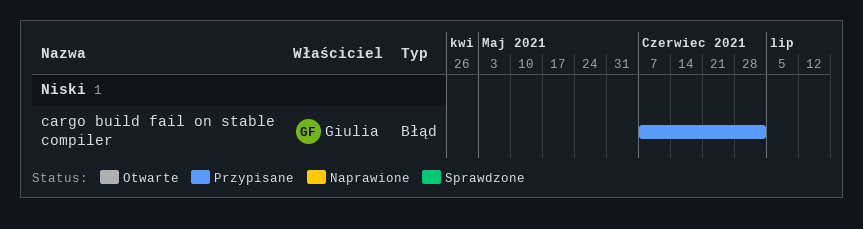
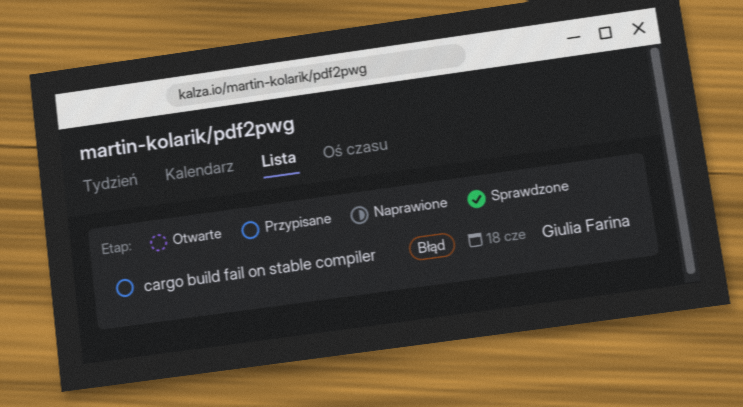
cargo build fail on stable compiler, due: Jul 2 -> Jun 18

